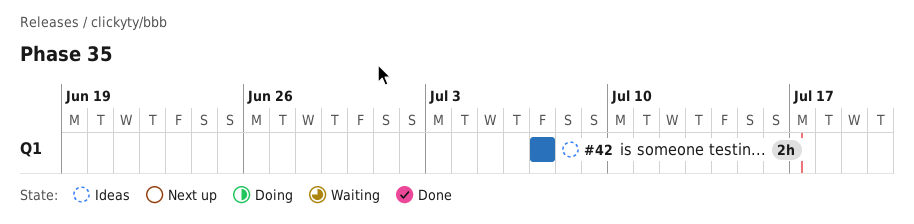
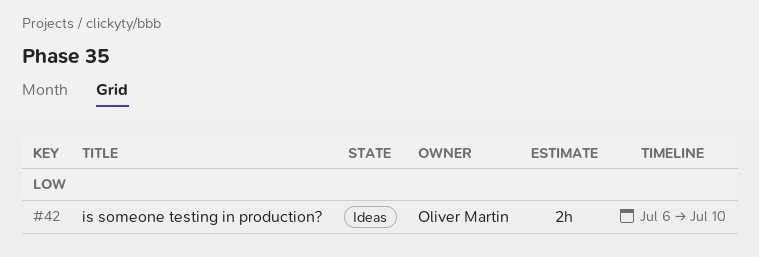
#42, start: Jul 7 -> Jul 6
#42, due: Jul 7 -> Jul 10

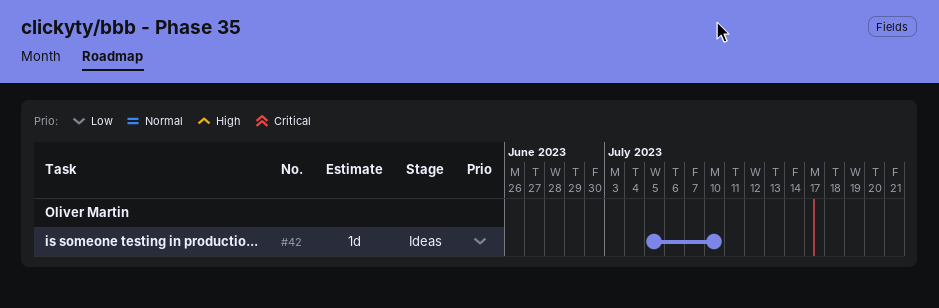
#42, estimate: 2h -> 1d
#42, start: Jul 6 -> Jul 5

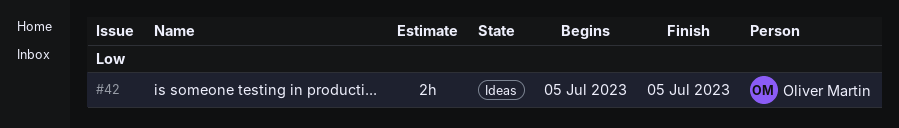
#42, estimate: 1d -> 2h
#42, due: Jul 10 -> Jul 5

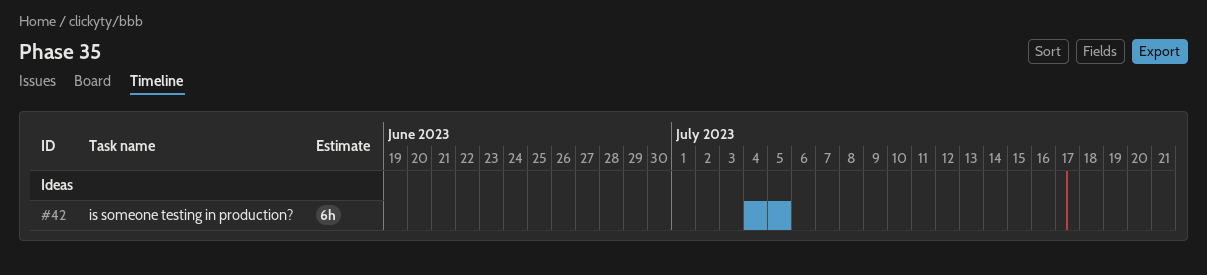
#42, estimate: 2h -> 6h
#42, start: Jul 5 -> Jul 4

